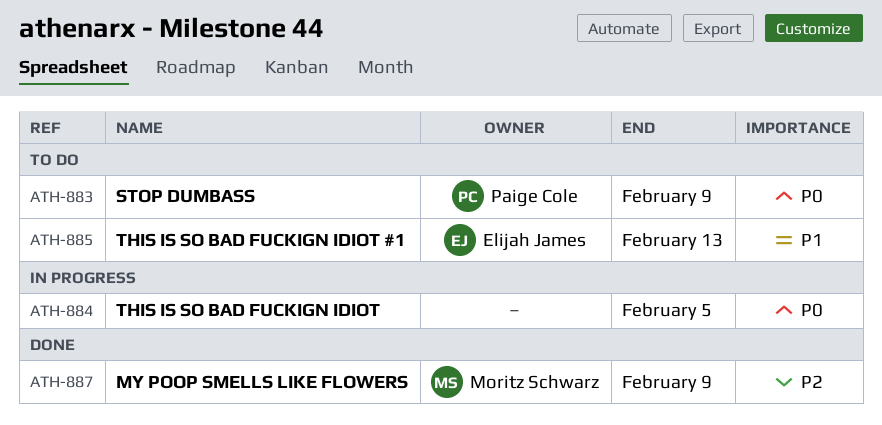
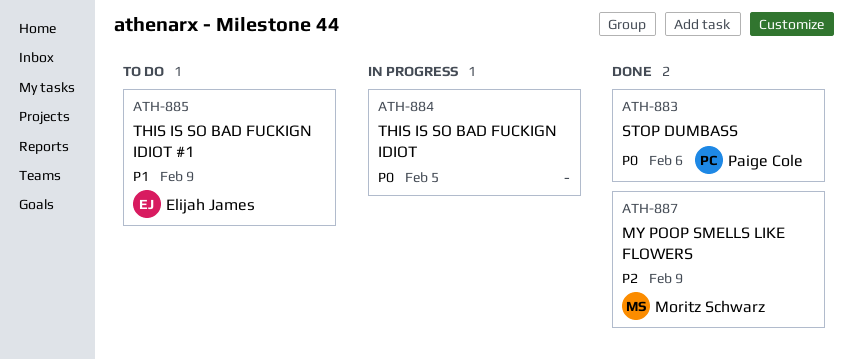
ATH-883, status: To do -> Done
ATH-883, due: Feb 9 -> Feb 6
ATH-885, due: Feb 13 -> Feb 9

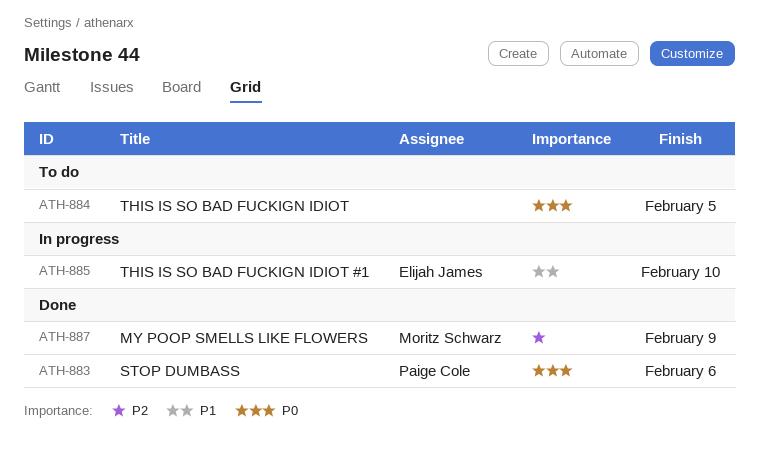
ATH-884, status: In progress -> To do
ATH-885, status: To do -> In progress
ATH-885, due: Feb 9 -> Feb 10

